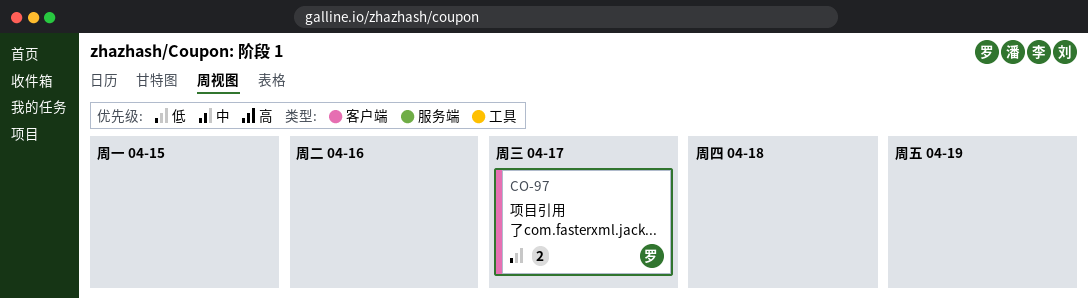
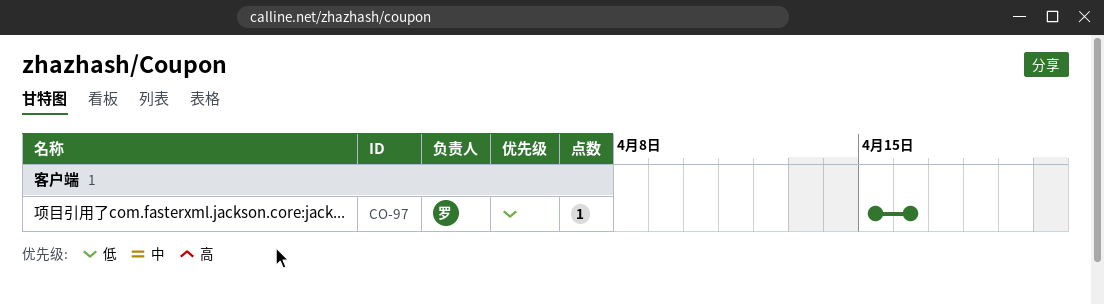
CO-97, estimate: 2 -> 1
CO-97, due: Apr 17 -> Apr 16

